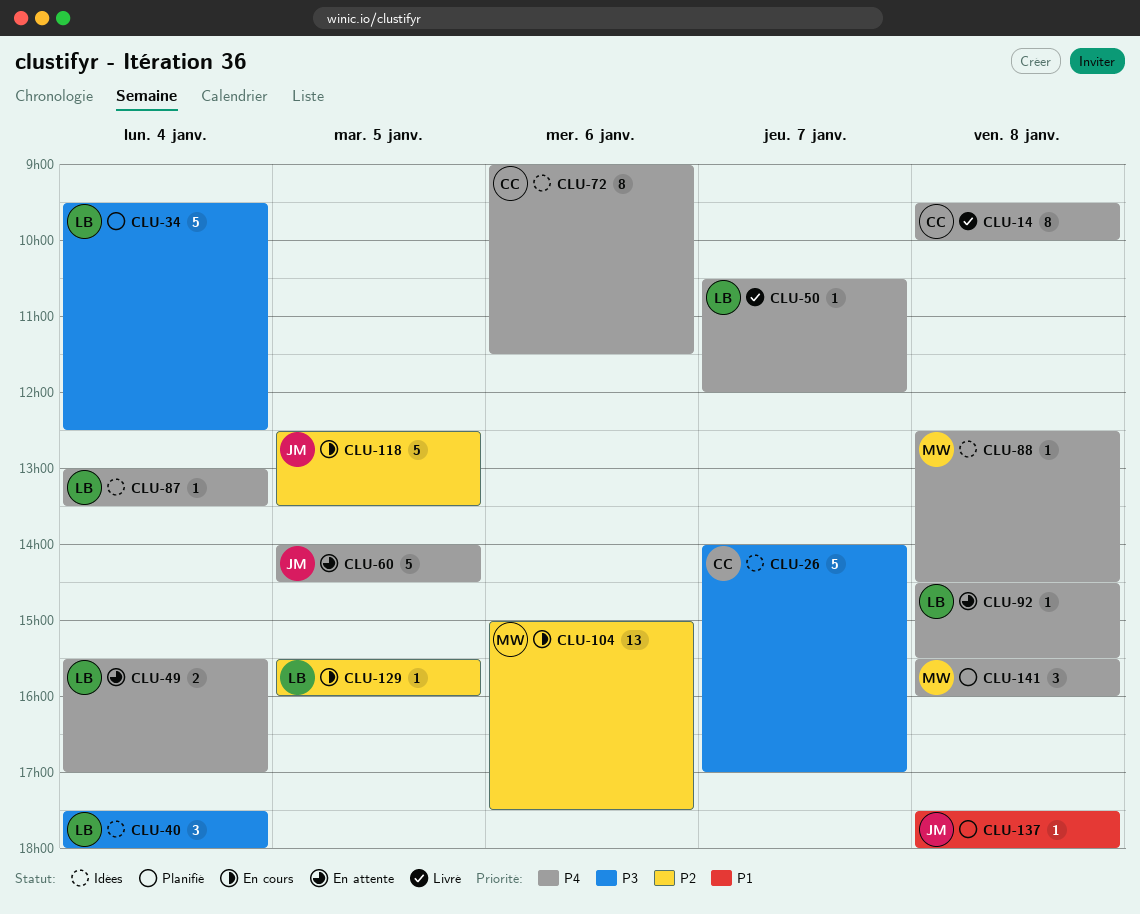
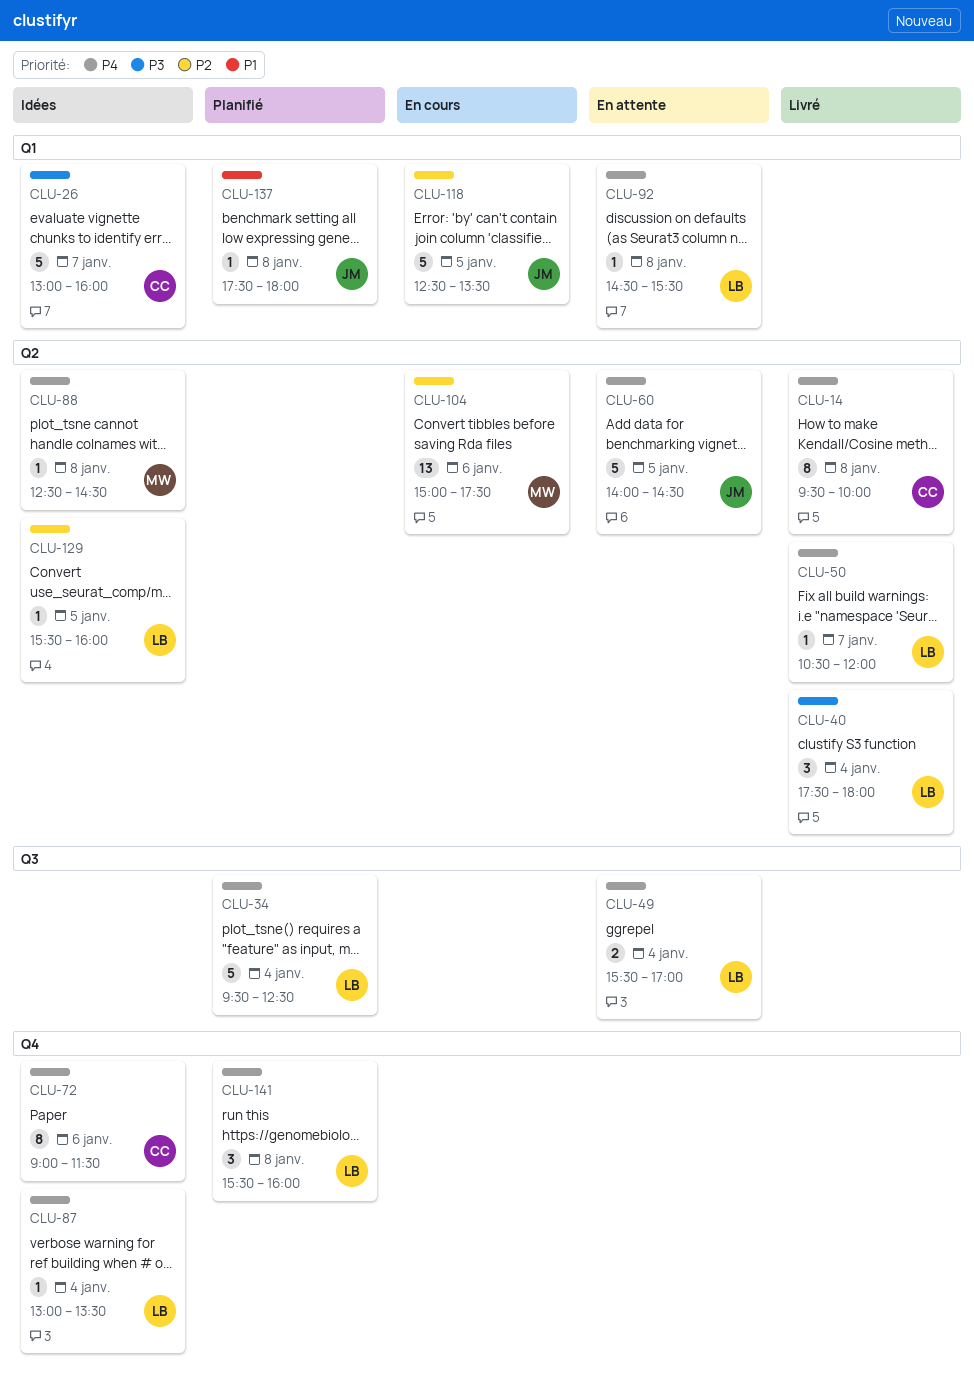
CLU-26, begins: 14:00 -> 13:00
CLU-26, ends: 17:00 -> 16:00
CLU-34, priority: P3 -> P4
CLU-40, status: Idées -> Livré
CLU-129, status: En cours -> Idées
CLU-141, owner: MW -> LB

